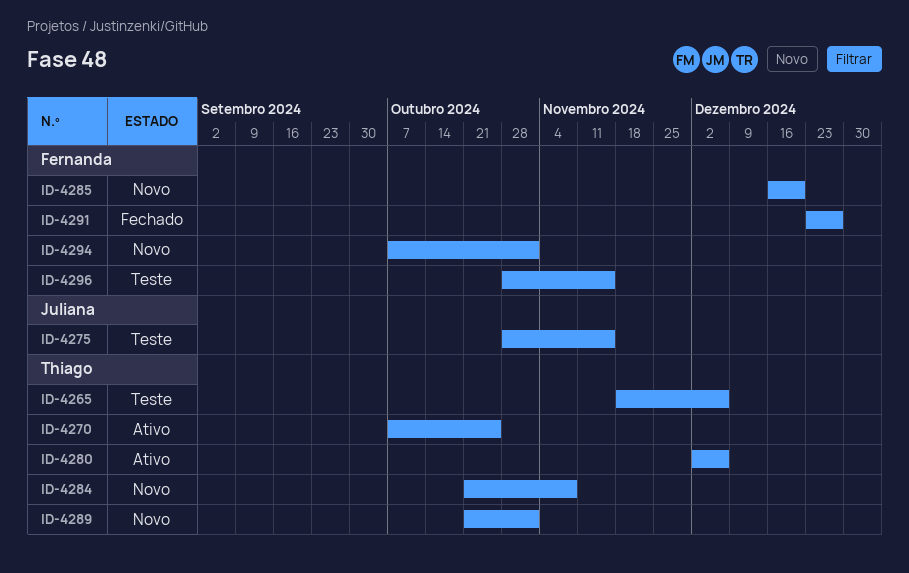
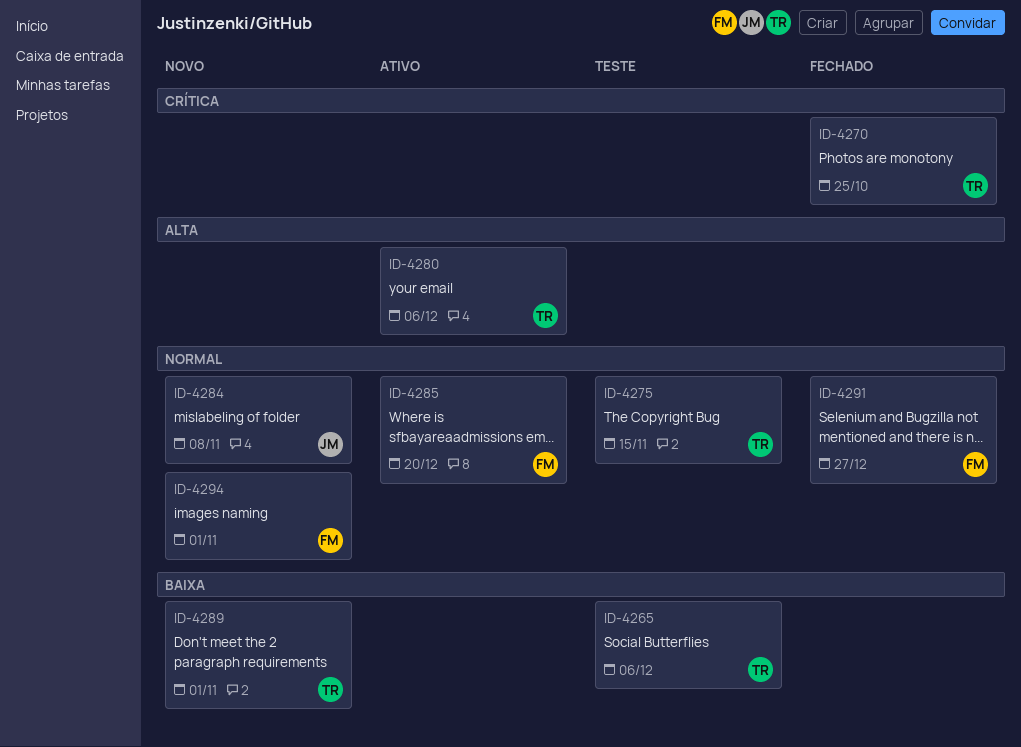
ID-4270, status: Ativo -> Fechado
ID-4275, owner: Juliana -> Thiago
ID-4284, owner: Thiago -> Juliana
ID-4285, status: Novo -> Ativo
ID-4296: present -> none

